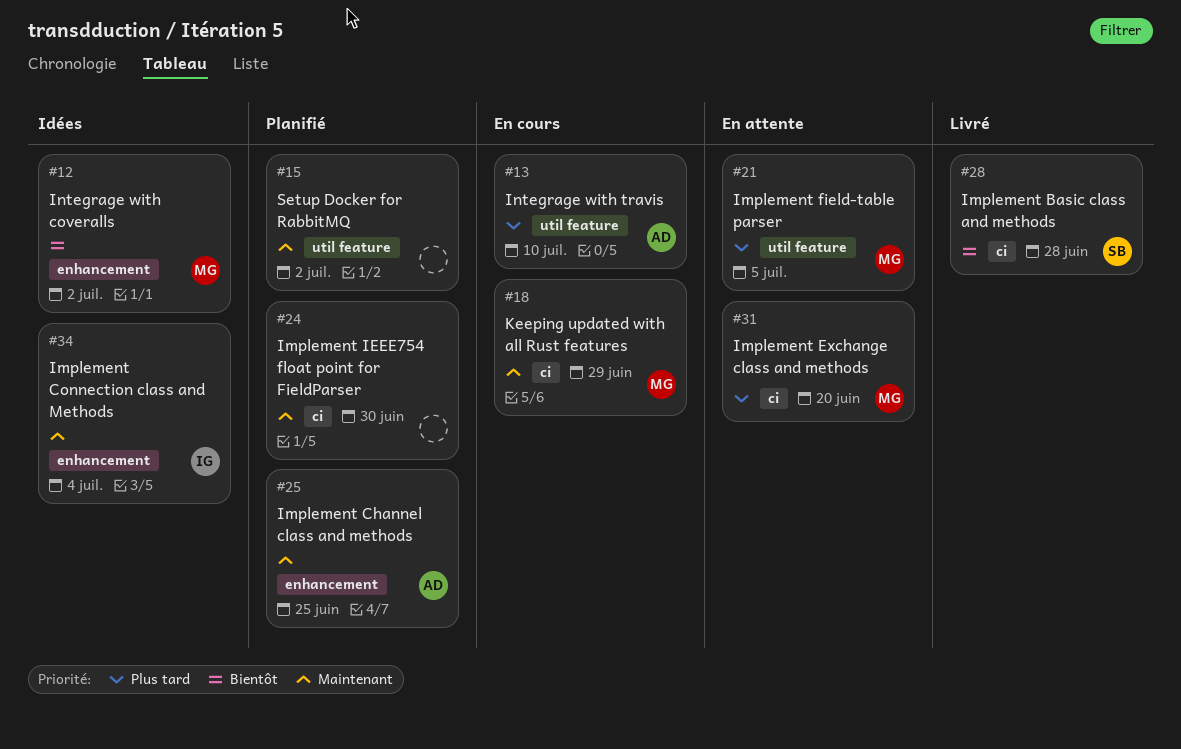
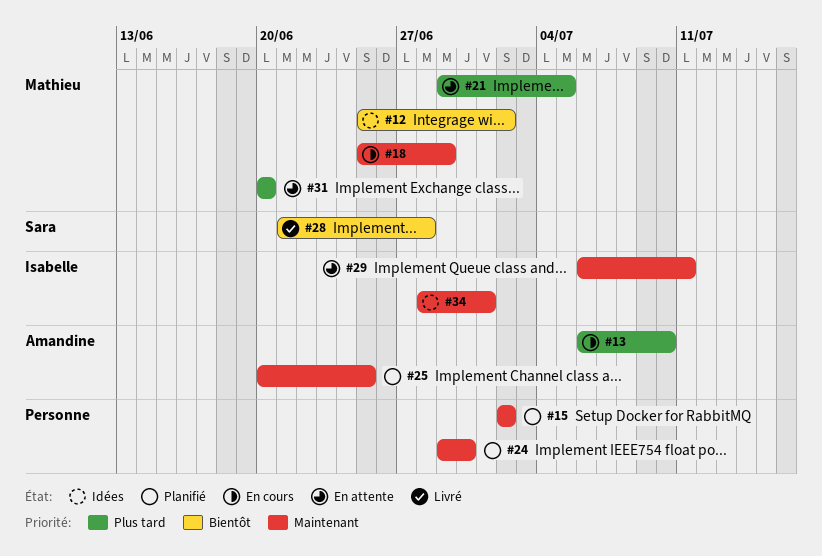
#29: none -> present
#34, due: Jul 4 -> Jul 1

